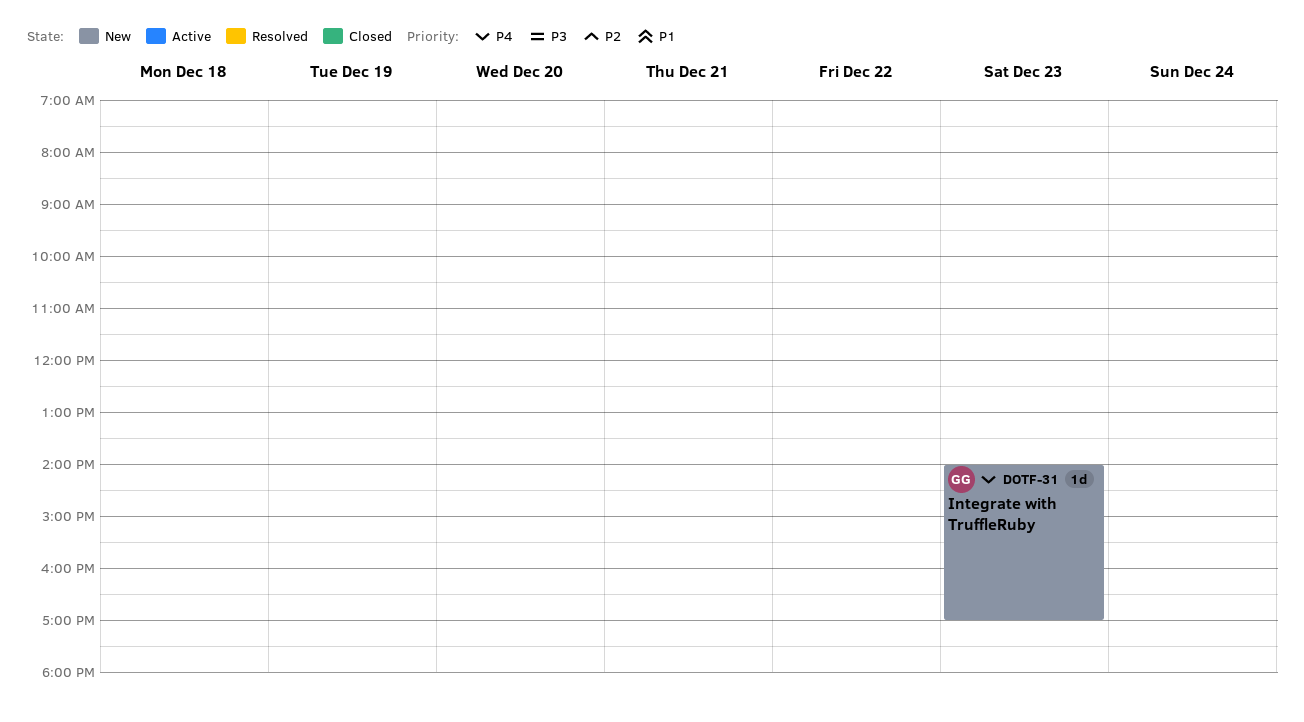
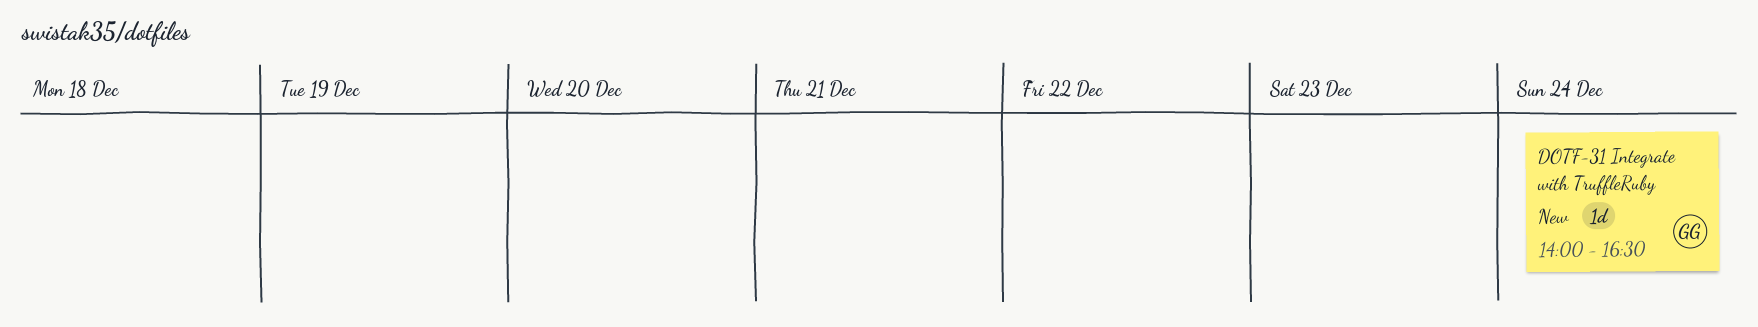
DOTF-31, day: Dec 23 -> Dec 24
DOTF-31, ends: 17:00 -> 16:30

